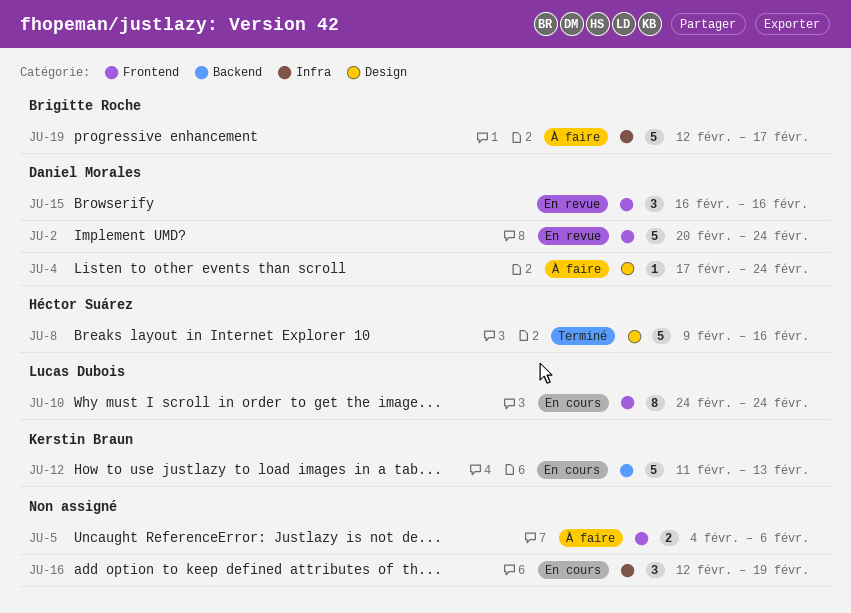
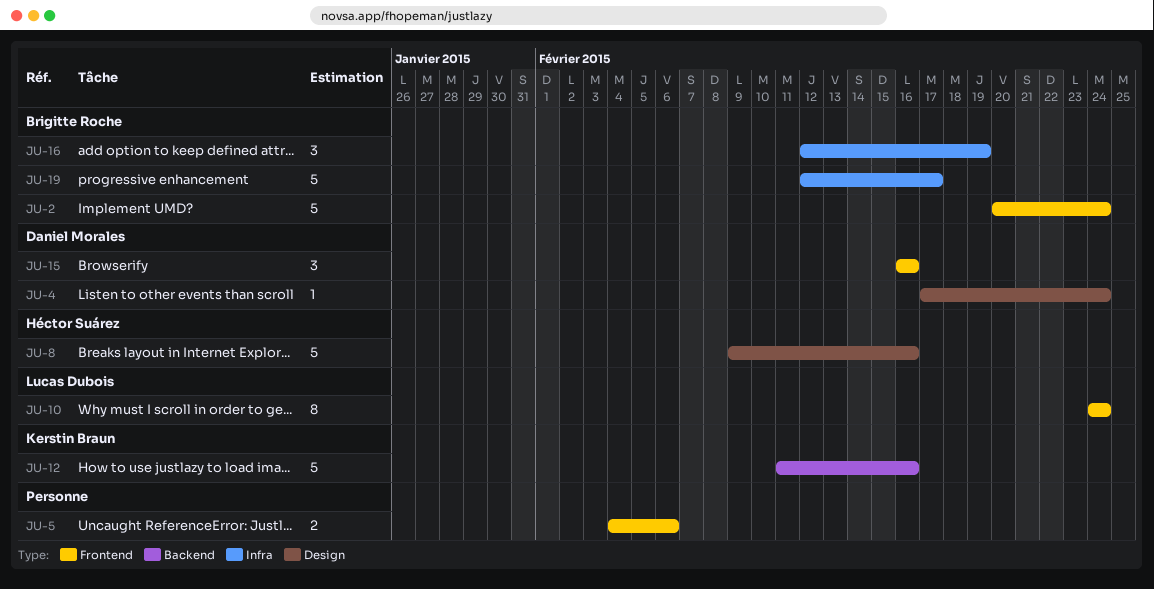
JU-2, owner: Daniel Morales -> Brigitte Roche
JU-12, due: Feb 13 -> Feb 16
JU-16, owner: none -> Brigitte Roche

